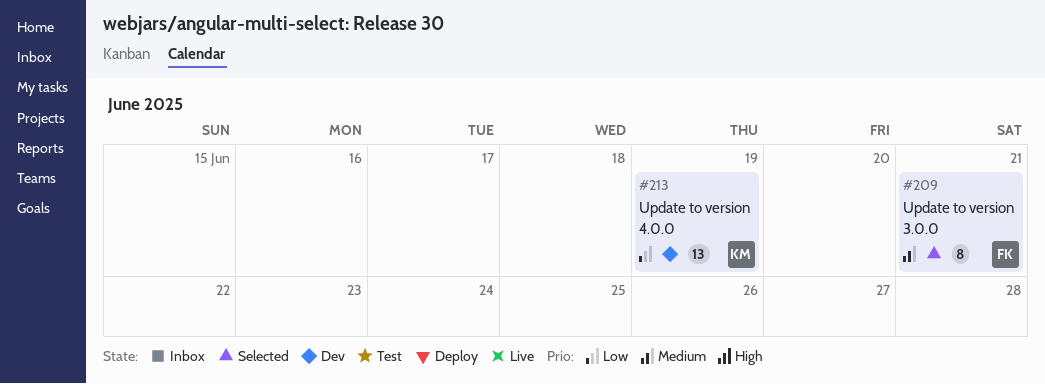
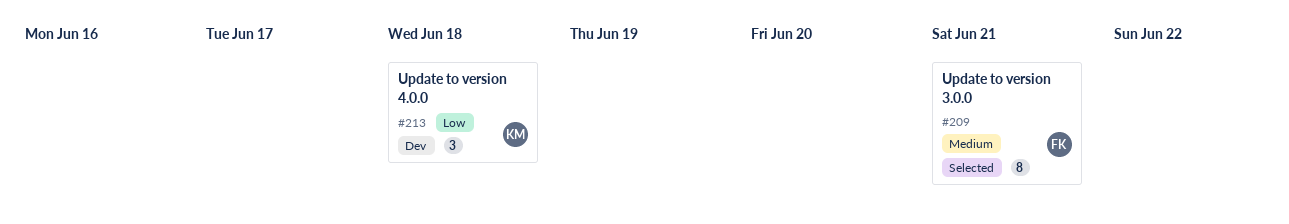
#213, estimate: 13 -> 3
#213, due: Jun 19 -> Jun 18

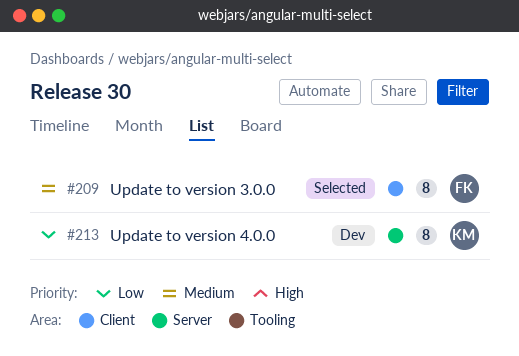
#213, estimate: 3 -> 8

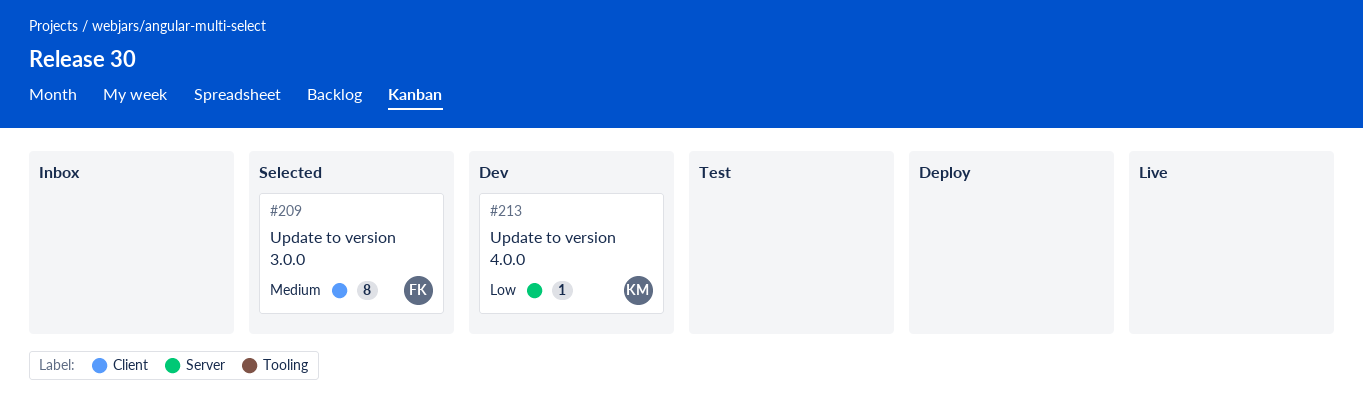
#213, estimate: 8 -> 1

